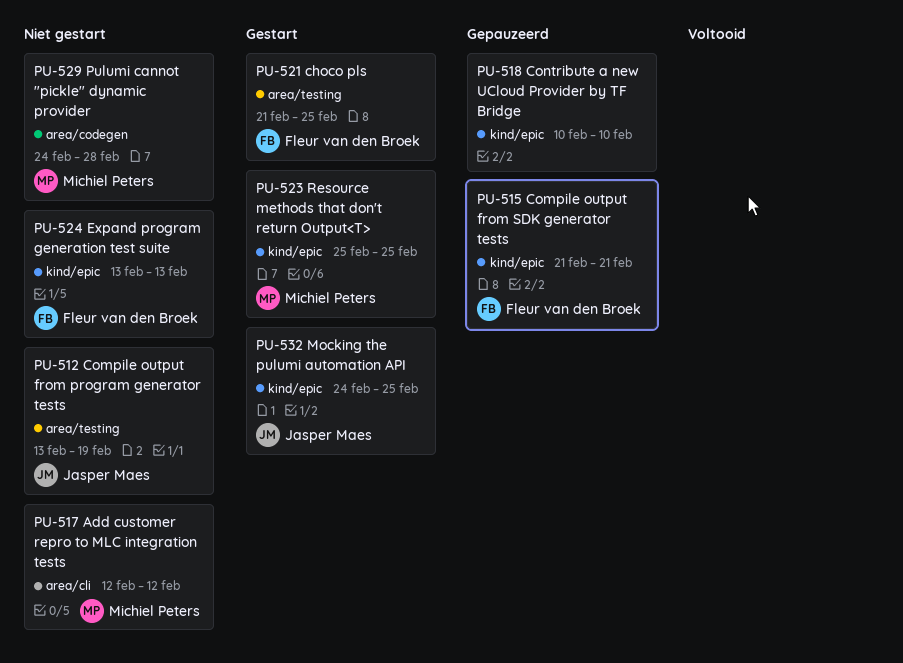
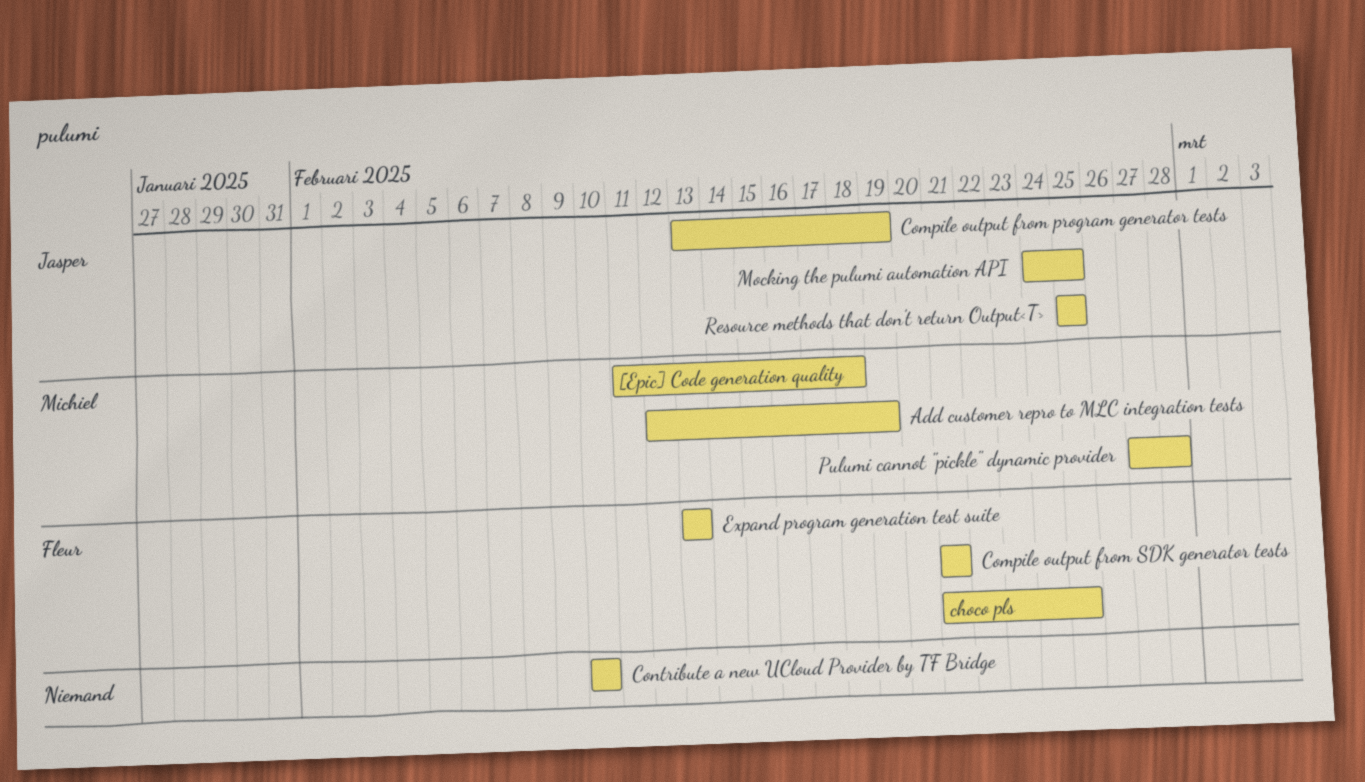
[Epic] Code generation quality: none -> present
Add customer repro to MLC integration tests, due: Feb 12 -> Feb 19
Pulumi cannot "pickle" dynamic provider, start: Feb 24 -> Feb 27
Resource methods that don't return Output<T>, owner: Michiel Peters -> Jasper Maes

